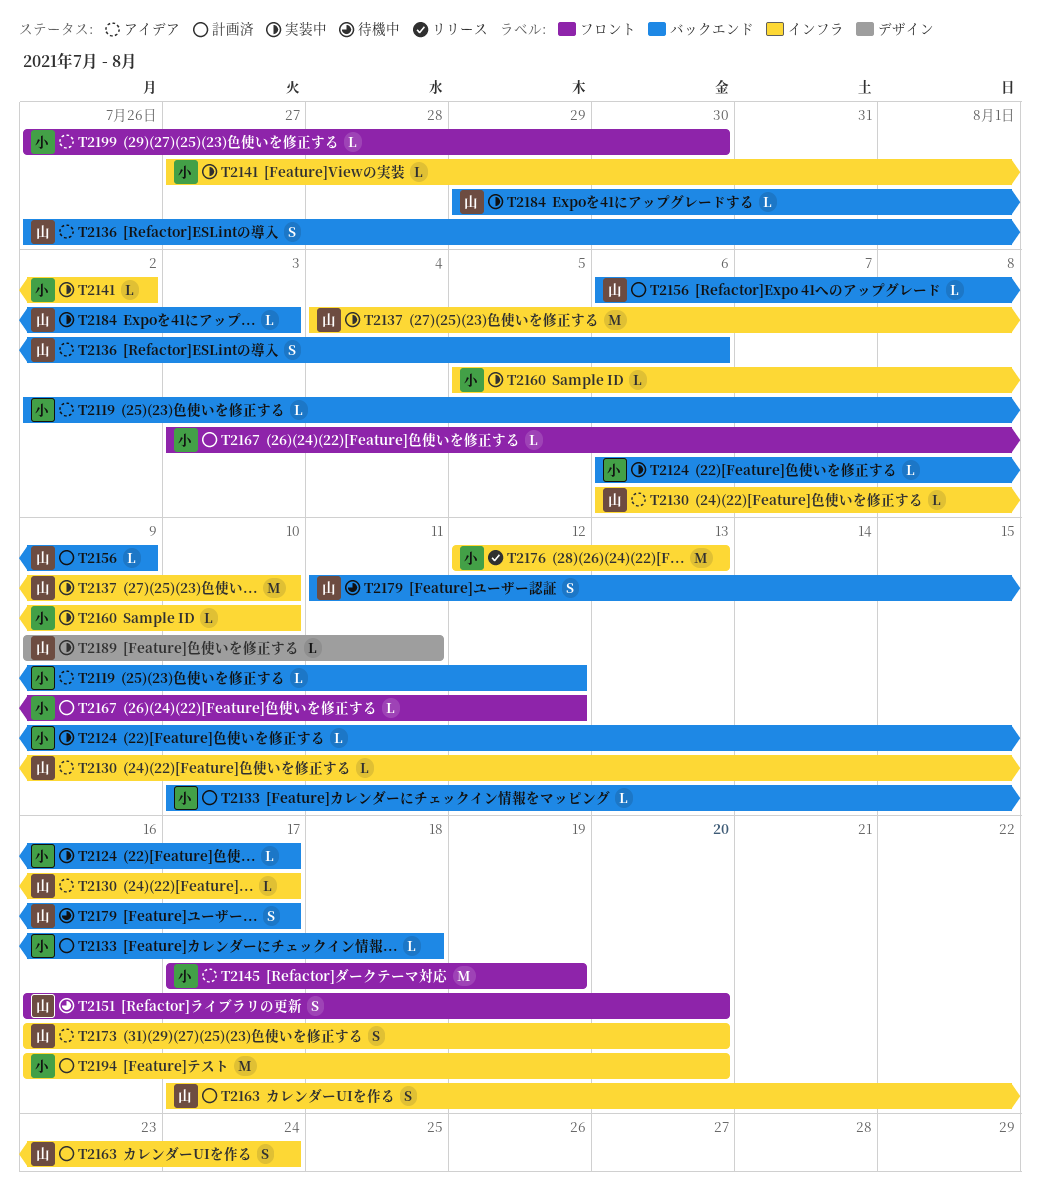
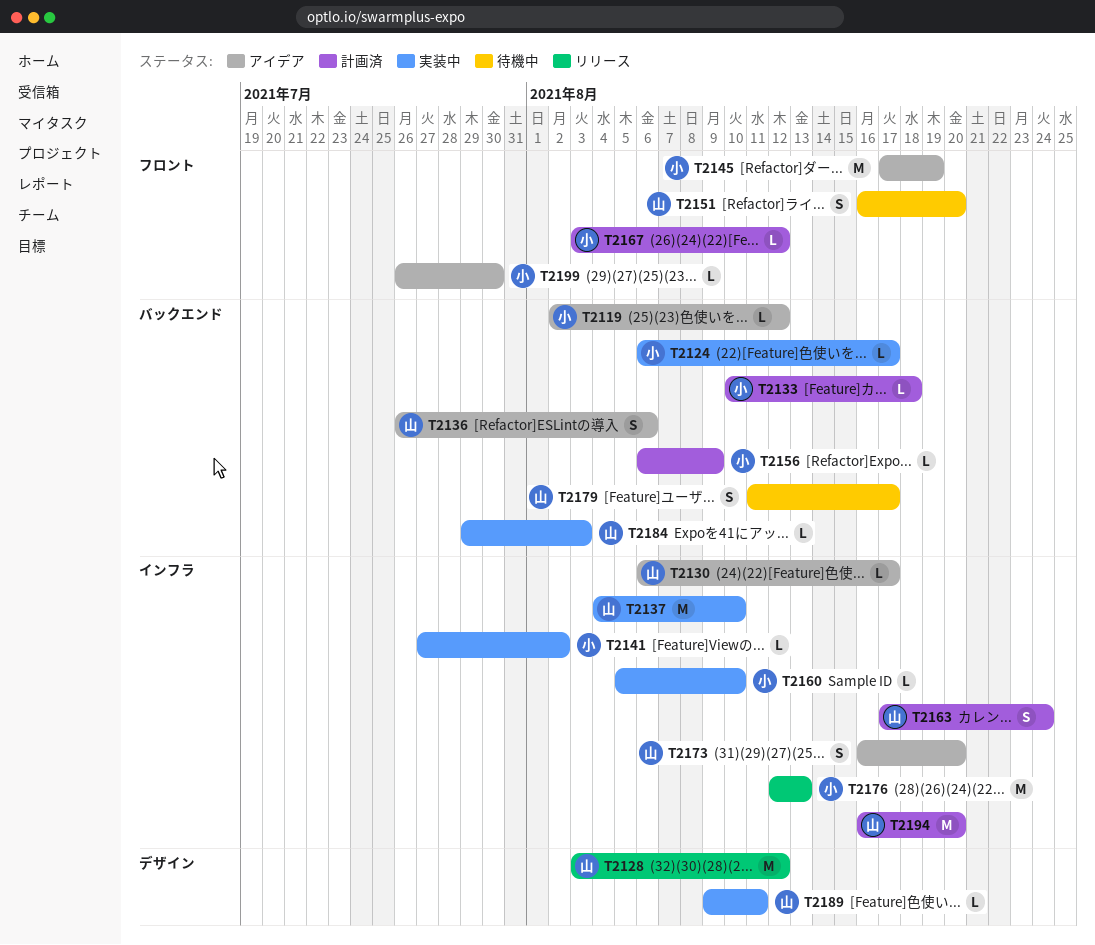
T2128: none -> present
T2156, owner: 山 -> 小
T2194, owner: 小 -> 山

